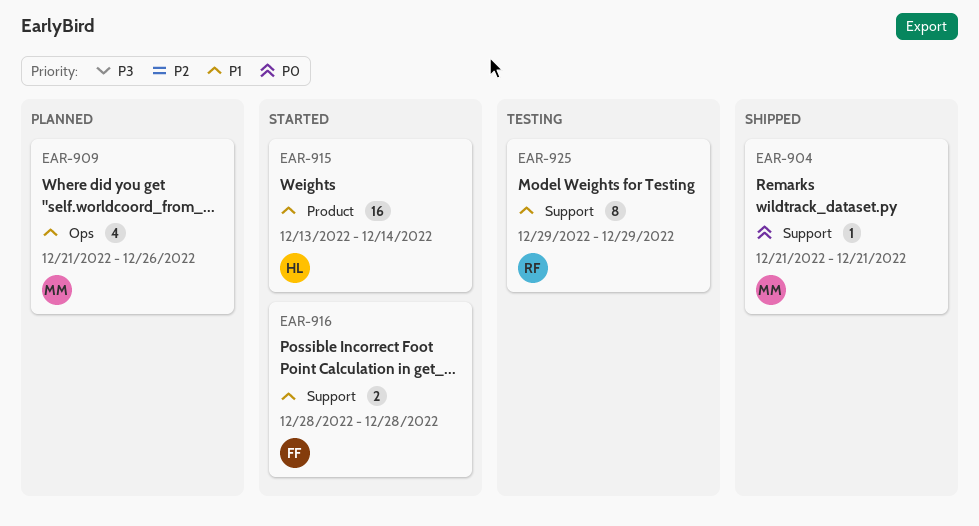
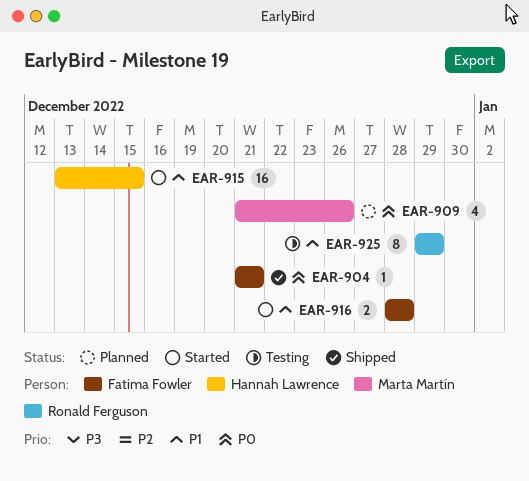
EAR-904, owner: Marta Martín -> Fatima Fowler
EAR-909, priority: P1 -> P0
EAR-915, due: Dec 14 -> Dec 15

